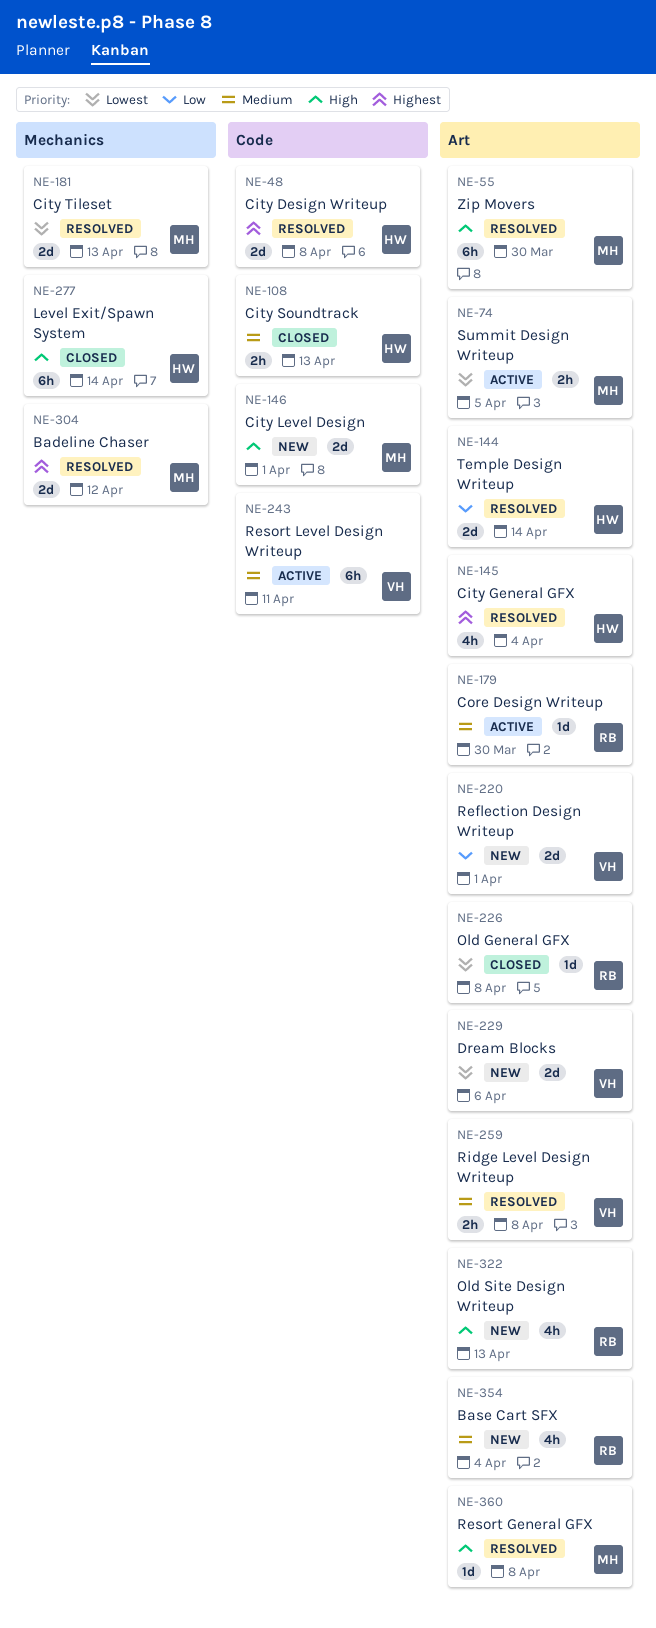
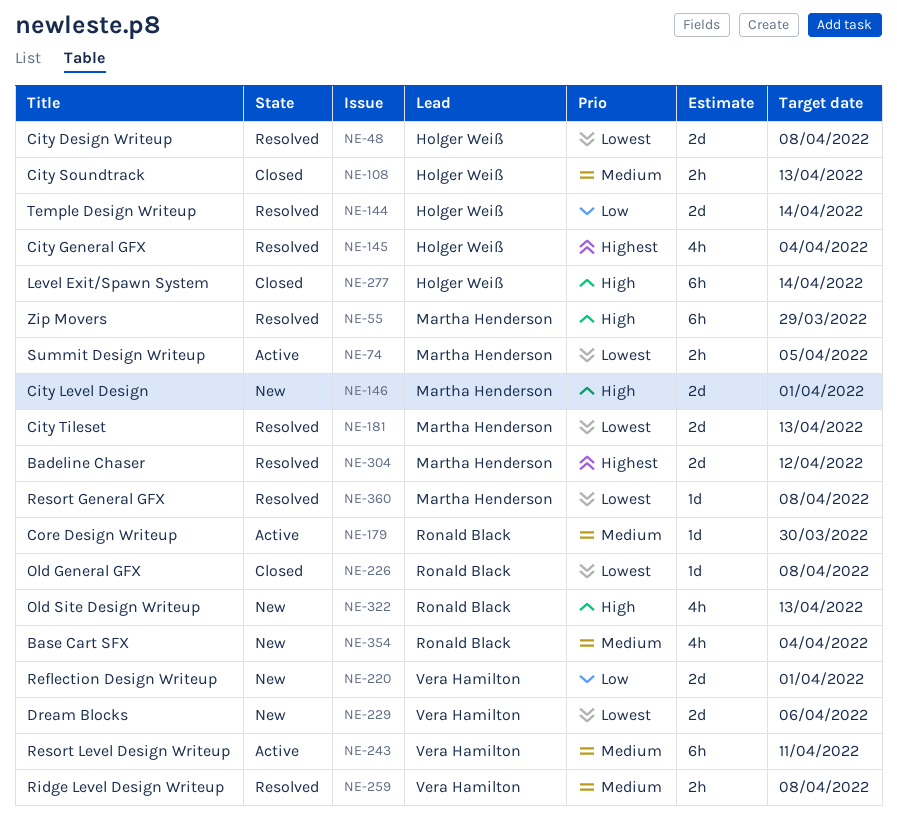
NE-48, priority: Highest -> Lowest
NE-55, due: Mar 30 -> Mar 29
NE-360, priority: High -> Lowest

